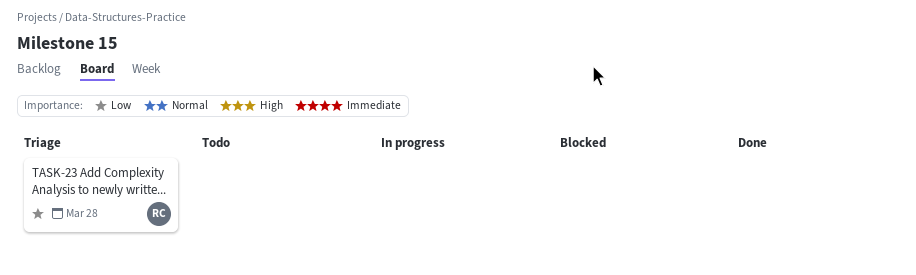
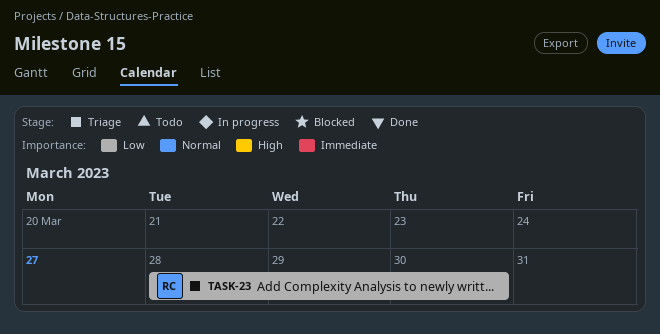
TASK-23, due: Mar 28 -> Mar 30

